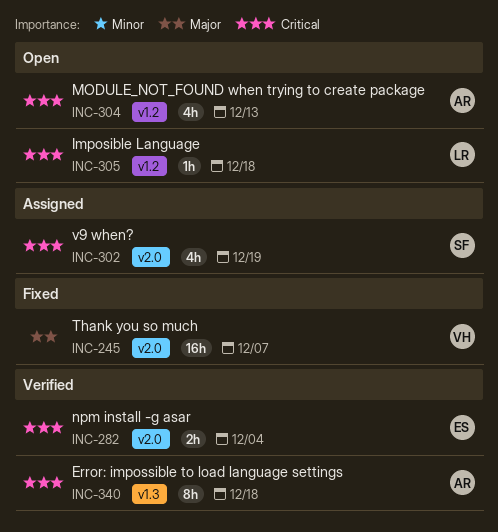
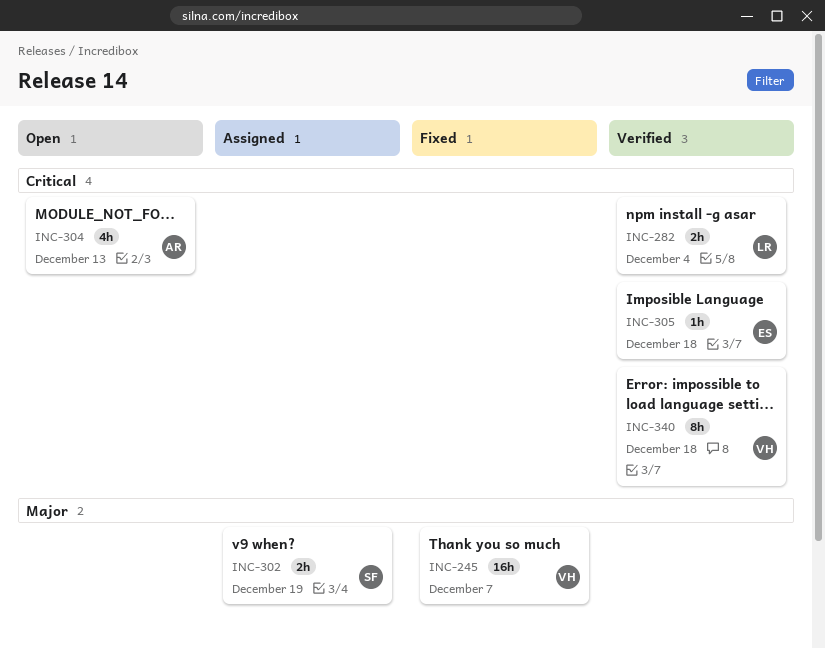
INC-282, owner: ES -> LR
INC-302, priority: Critical -> Major
INC-302, estimate: 4h -> 2h
INC-305, status: Open -> Verified
INC-305, owner: LR -> ES
INC-340, owner: AR -> VH

